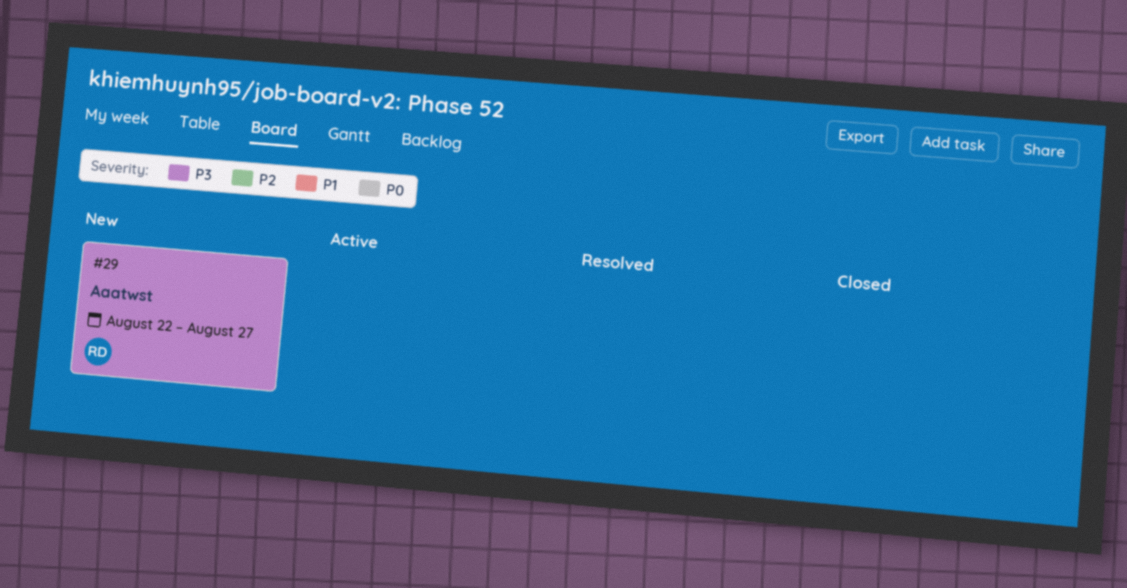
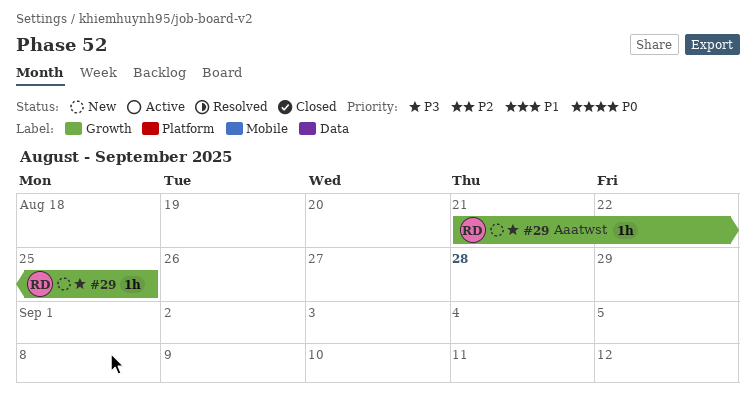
#29, start: Aug 22 -> Aug 21
#29, due: Aug 27 -> Aug 25

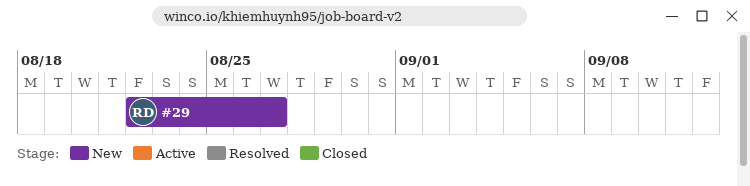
#29, start: Aug 21 -> Aug 22
#29, due: Aug 25 -> Aug 27

